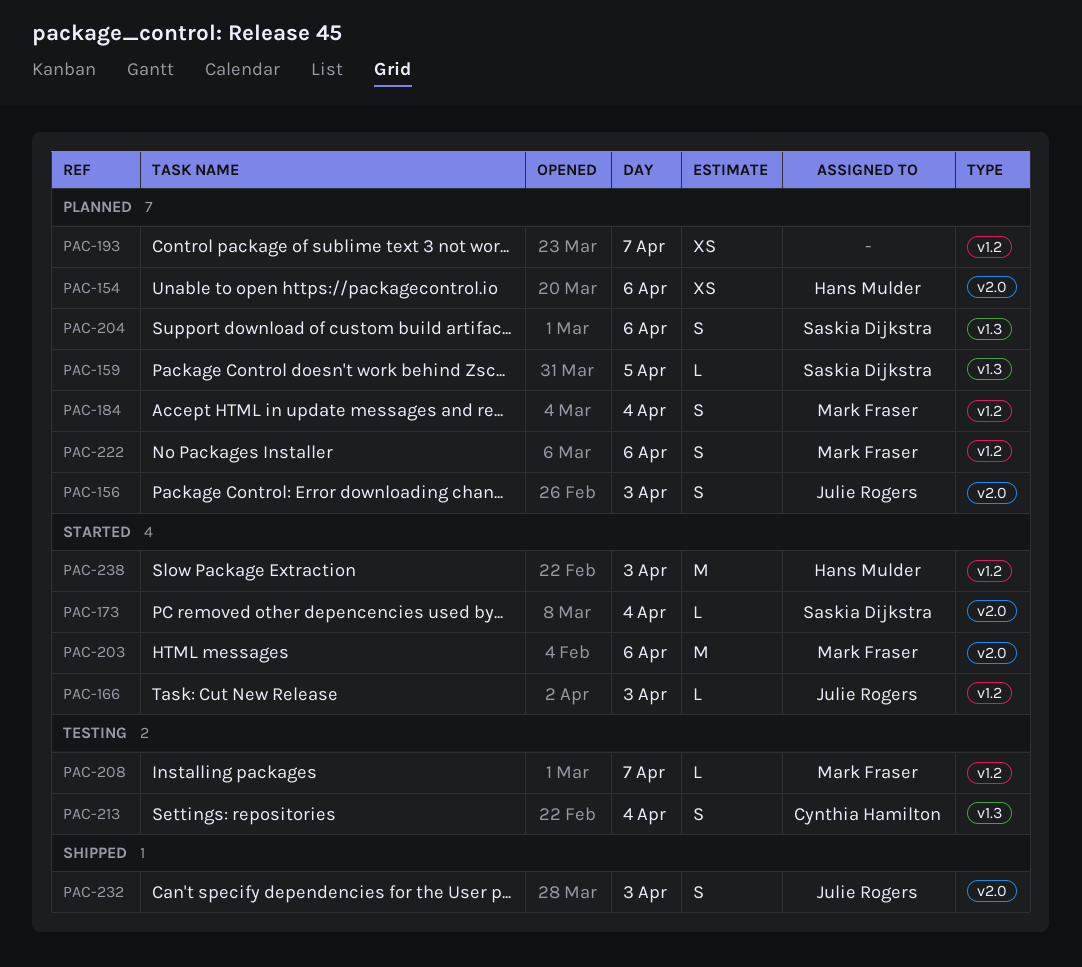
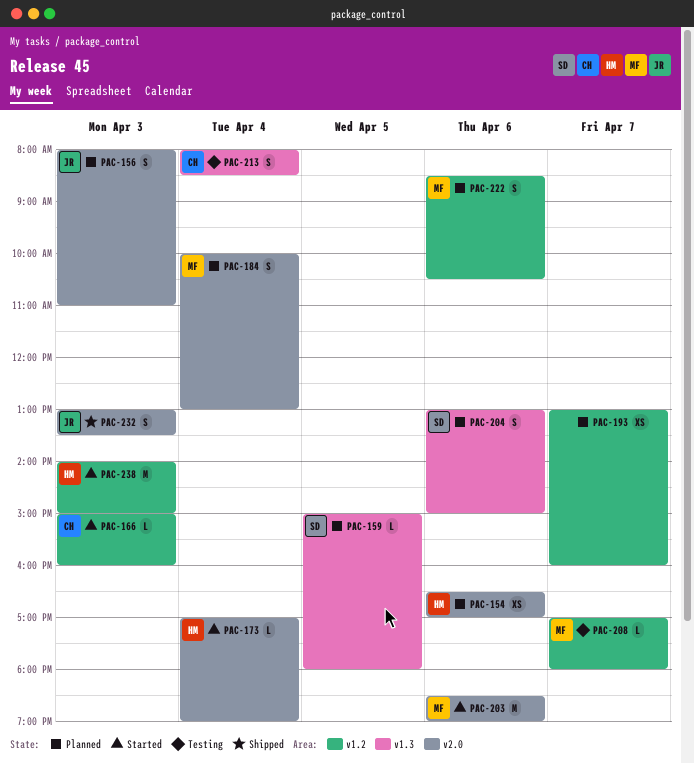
PAC-166, owner: Julie Rogers -> Cynthia Hamilton
PAC-173, owner: Saskia Dijkstra -> Hans Mulder
PAC-184, label: v1.2 -> v2.0

